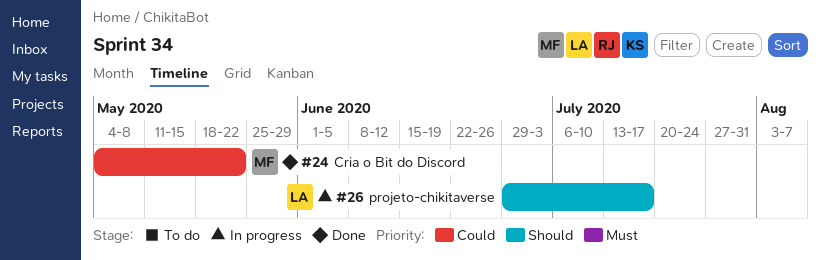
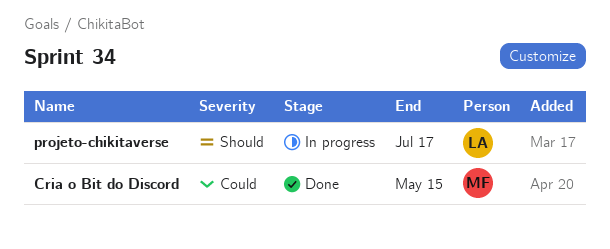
Cria o Bit do Discord, due: May 22 -> May 15

